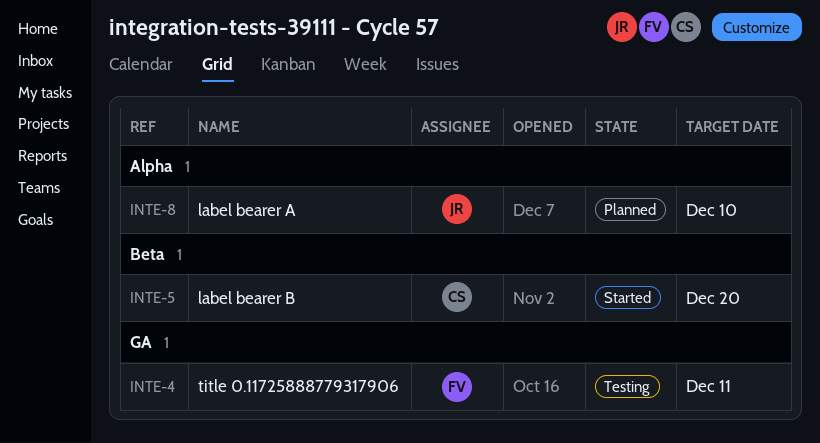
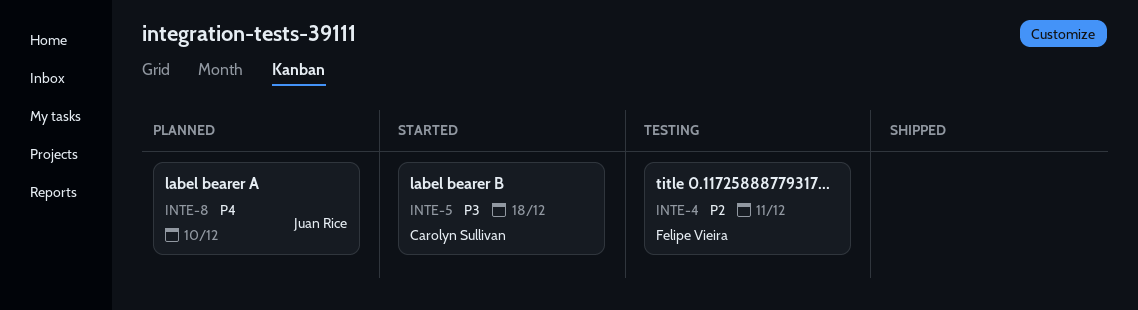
INTE-5, due: Dec 20 -> Dec 18

